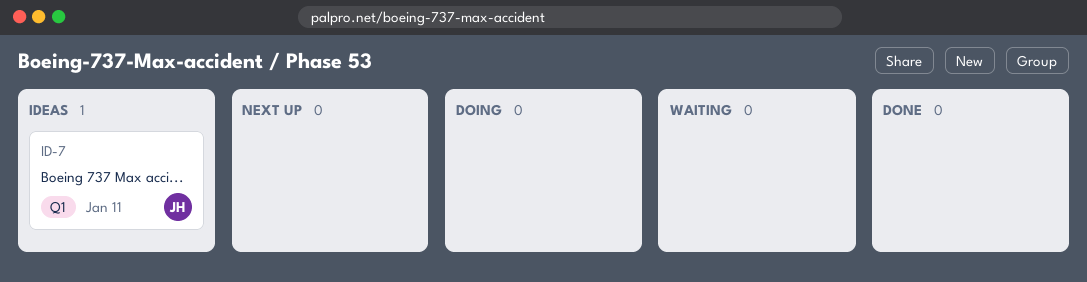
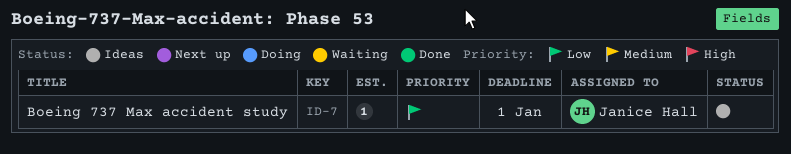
ID-7, due: Jan 11 -> Jan 1

